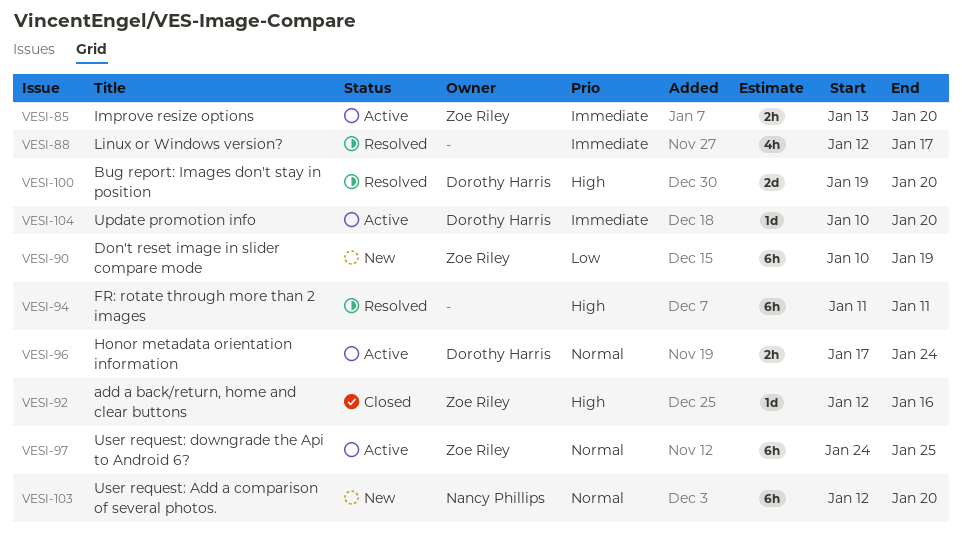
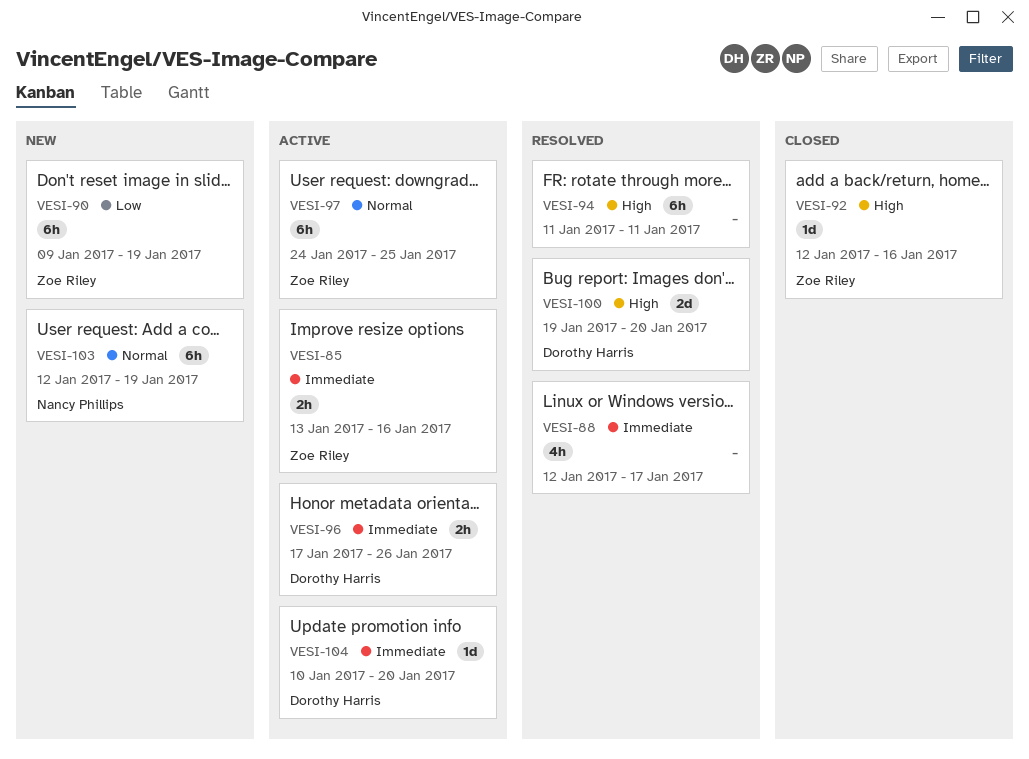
VESI-85, due: Jan 20 -> Jan 16
VESI-90, start: Jan 10 -> Jan 9
VESI-96, priority: Normal -> Immediate
VESI-96, due: Jan 24 -> Jan 26
VESI-103, due: Jan 20 -> Jan 19

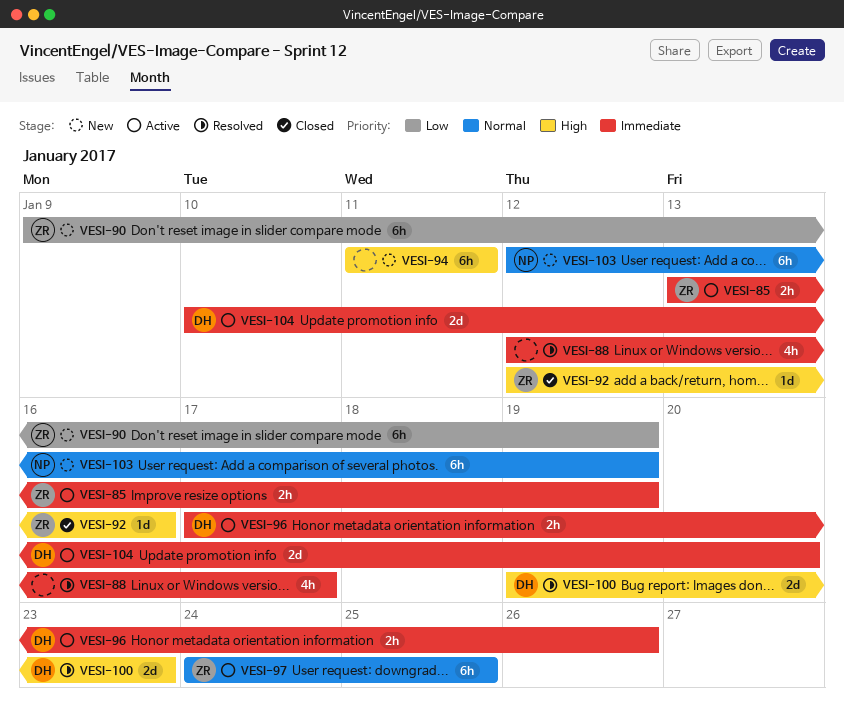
VESI-85, due: Jan 16 -> Jan 19
VESI-94, status: Resolved -> New
VESI-100, due: Jan 20 -> Jan 23
VESI-104, estimate: 1d -> 2d

